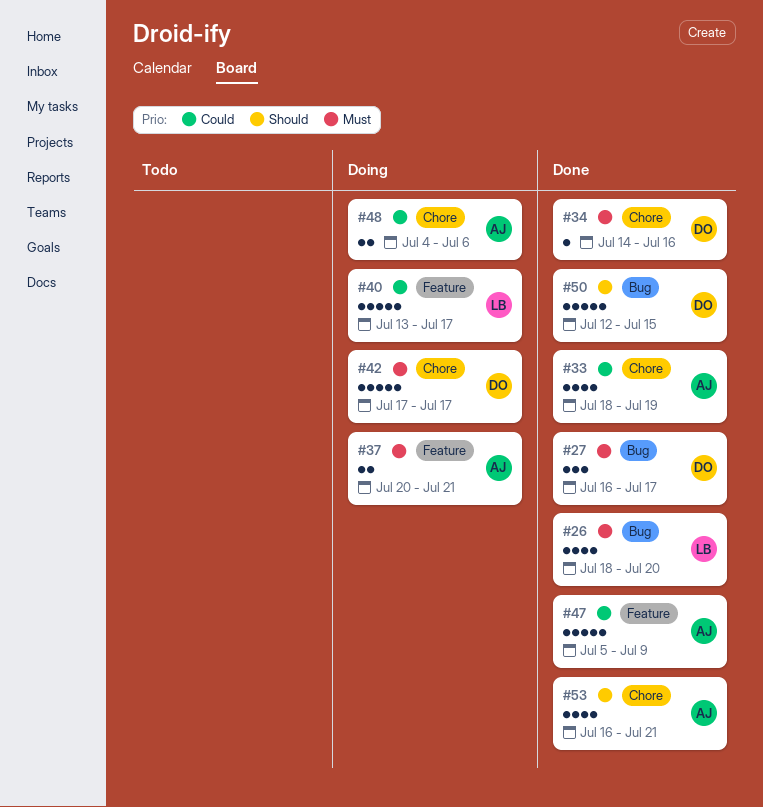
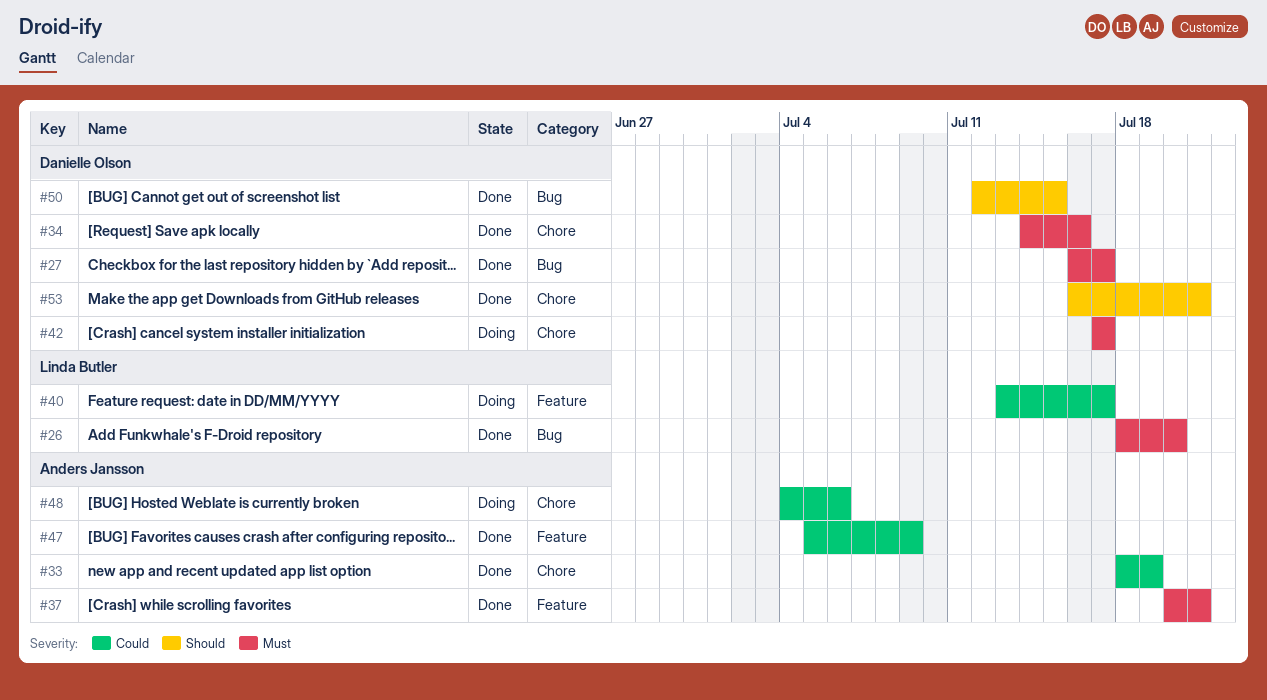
#37, status: Doing -> Done
#53, owner: Anders Jansson -> Danielle Olson

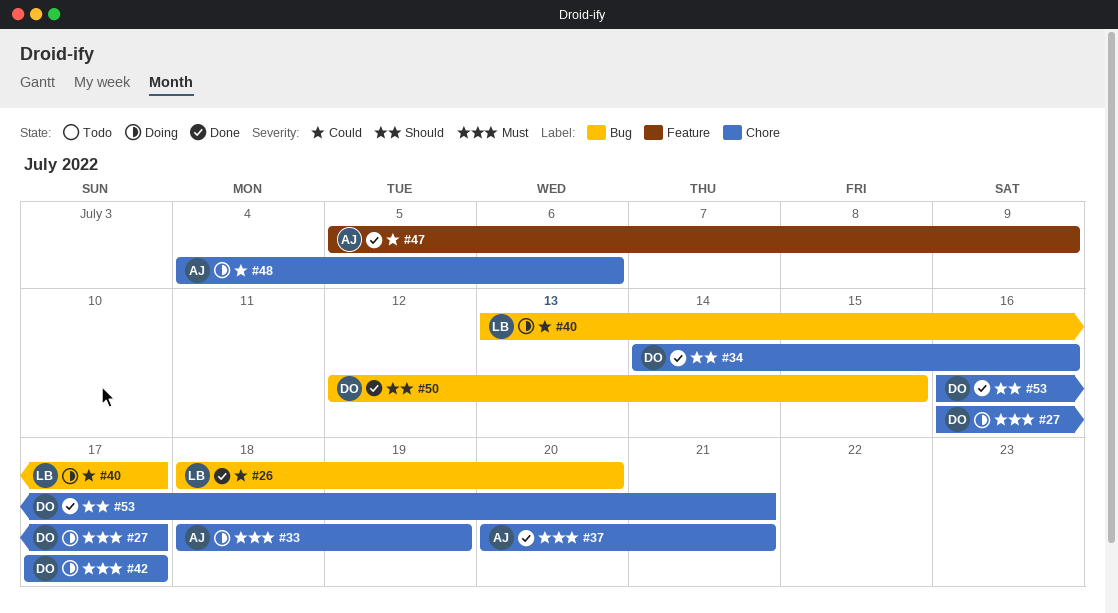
#26, priority: Must -> Could
#27, status: Done -> Doing
#27, label: Bug -> Chore
#33, status: Done -> Doing
#33, priority: Could -> Must
#34, priority: Must -> Should
#37, label: Feature -> Chore
#40, label: Feature -> Bug

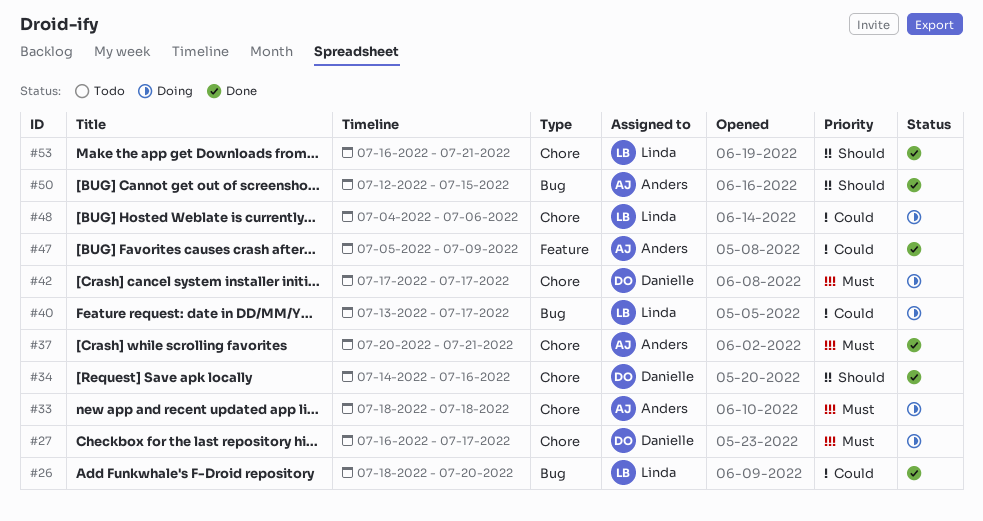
#33, due: Jul 19 -> Jul 18
#48, owner: Anders -> Linda
#50, owner: Danielle -> Anders
#53, owner: Danielle -> Linda

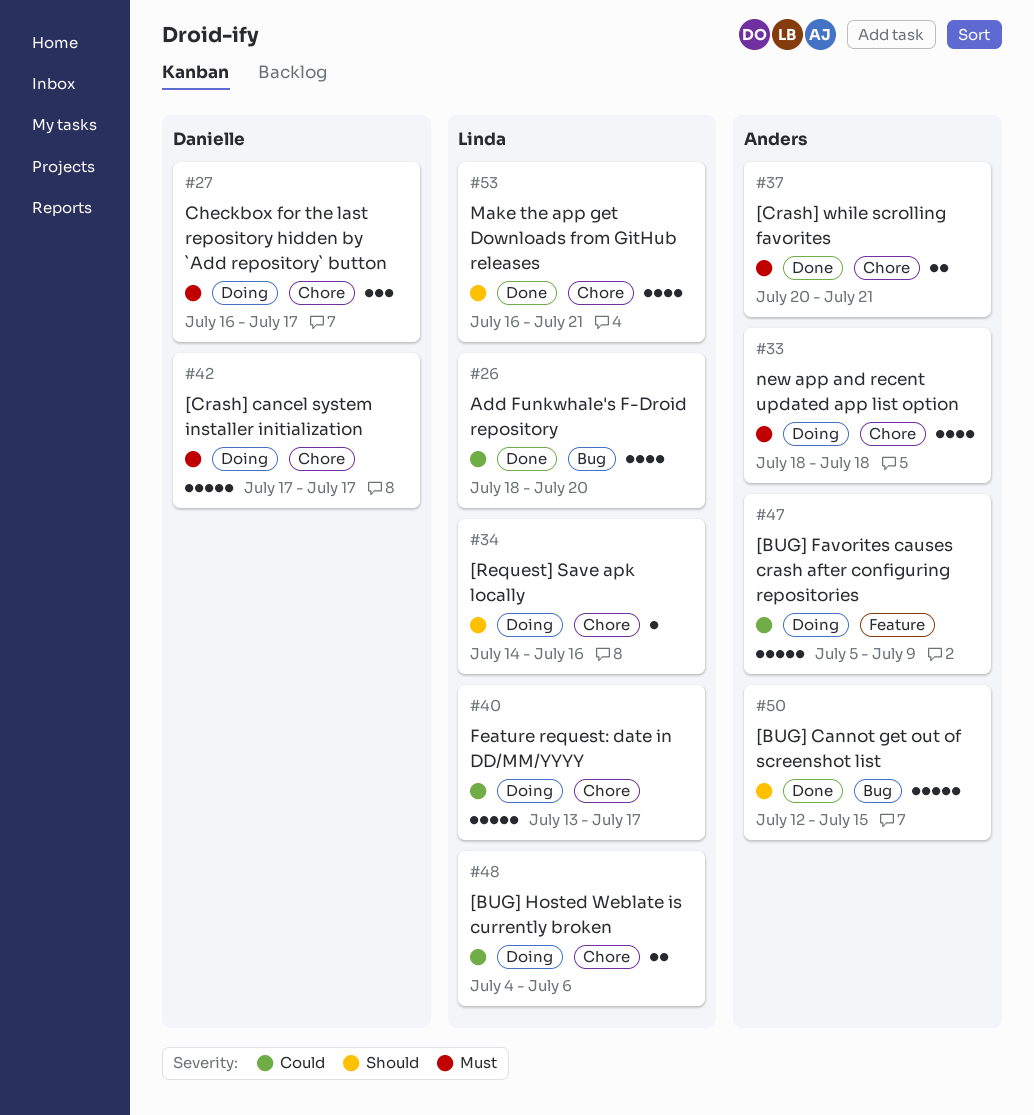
#34, status: Done -> Doing
#34, owner: Danielle -> Linda
#40, label: Bug -> Chore
#47, status: Done -> Doing

